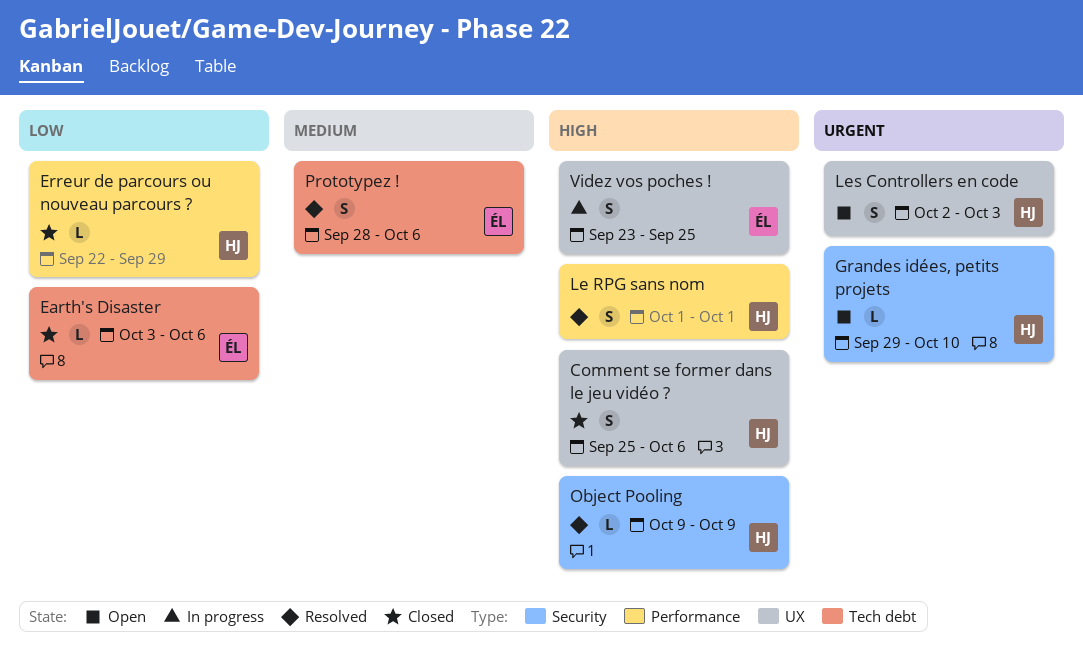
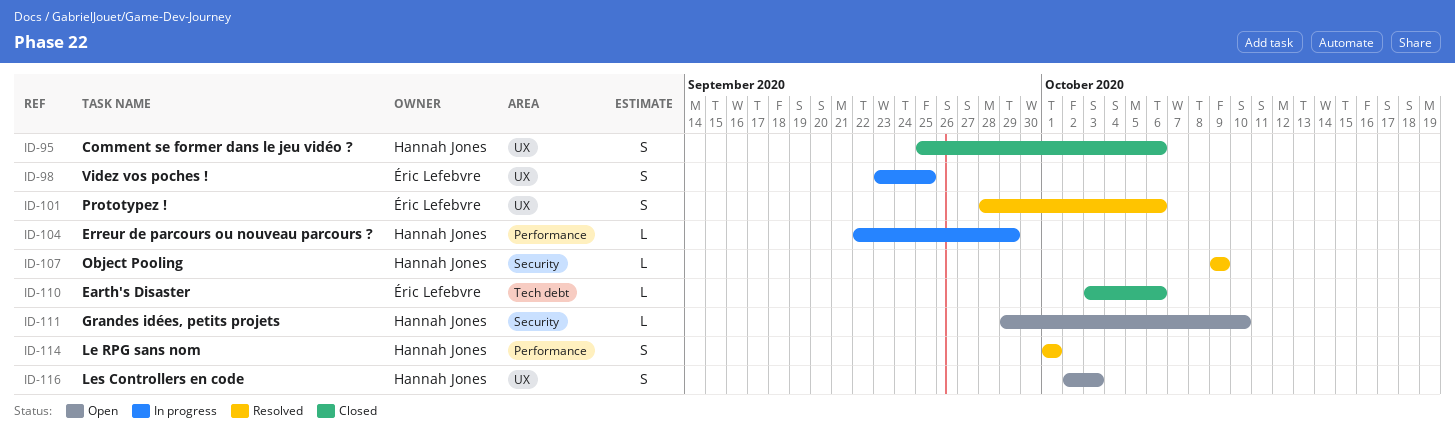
Erreur de parcours ou nouveau parcours ?, status: Closed -> In progress
Prototypez !, label: Tech debt -> UX

